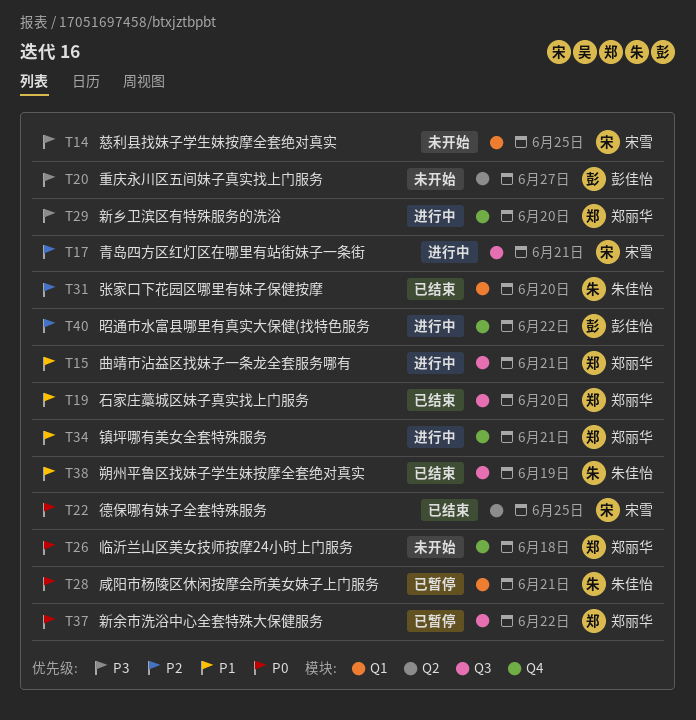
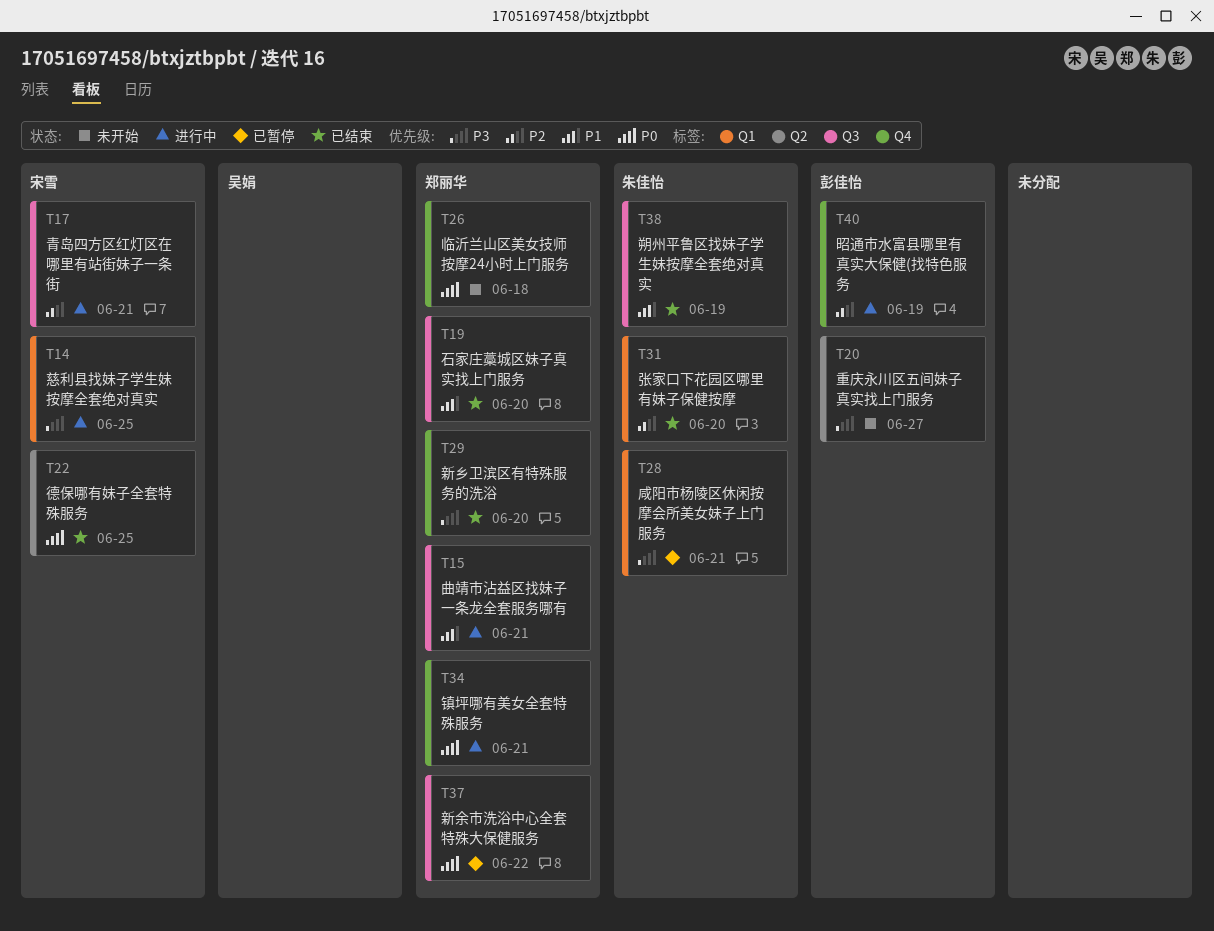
T14, status: 未开始 -> 进行中
T28, priority: P0 -> P3
T29, status: 进行中 -> 已结束
T34, priority: P1 -> P0
T40, due: Jun 22 -> Jun 19

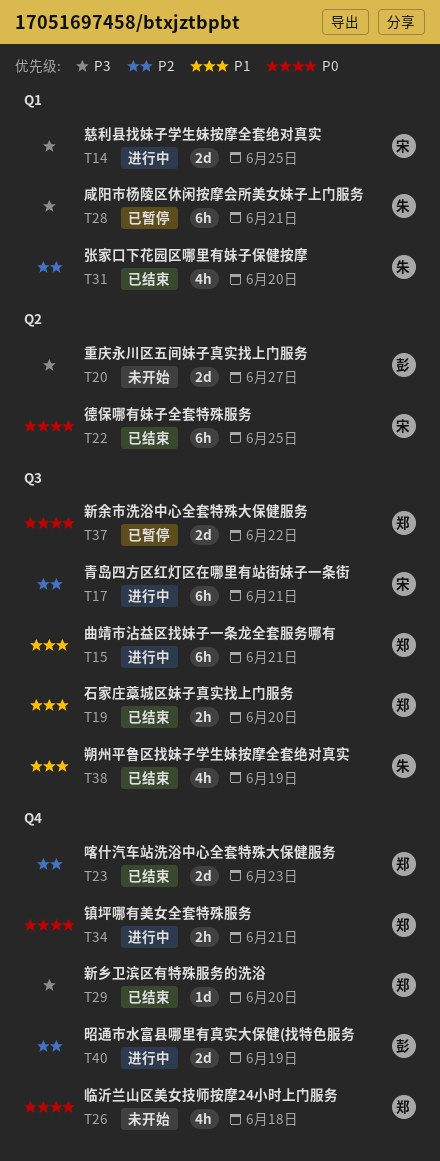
T23: none -> present

